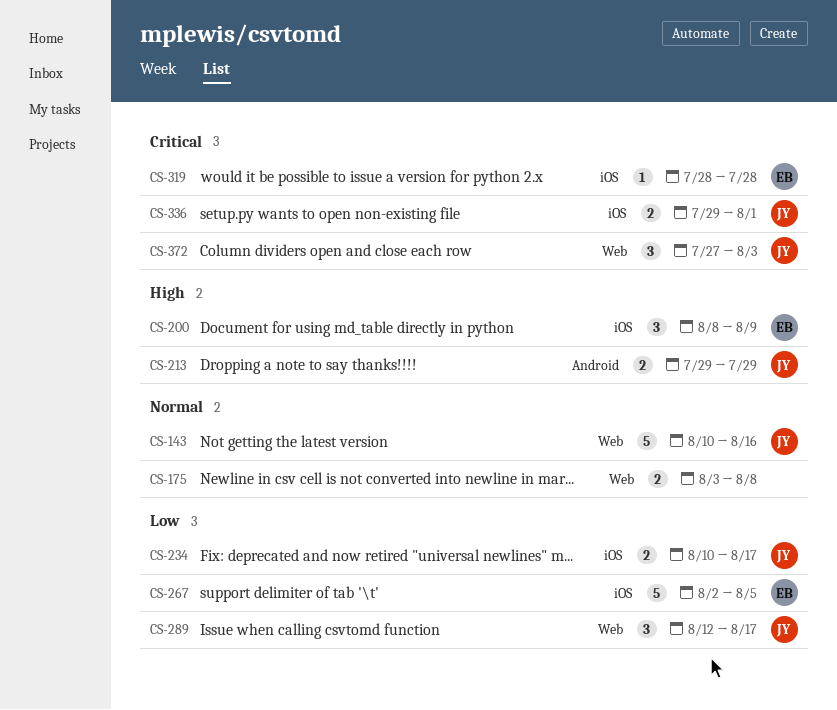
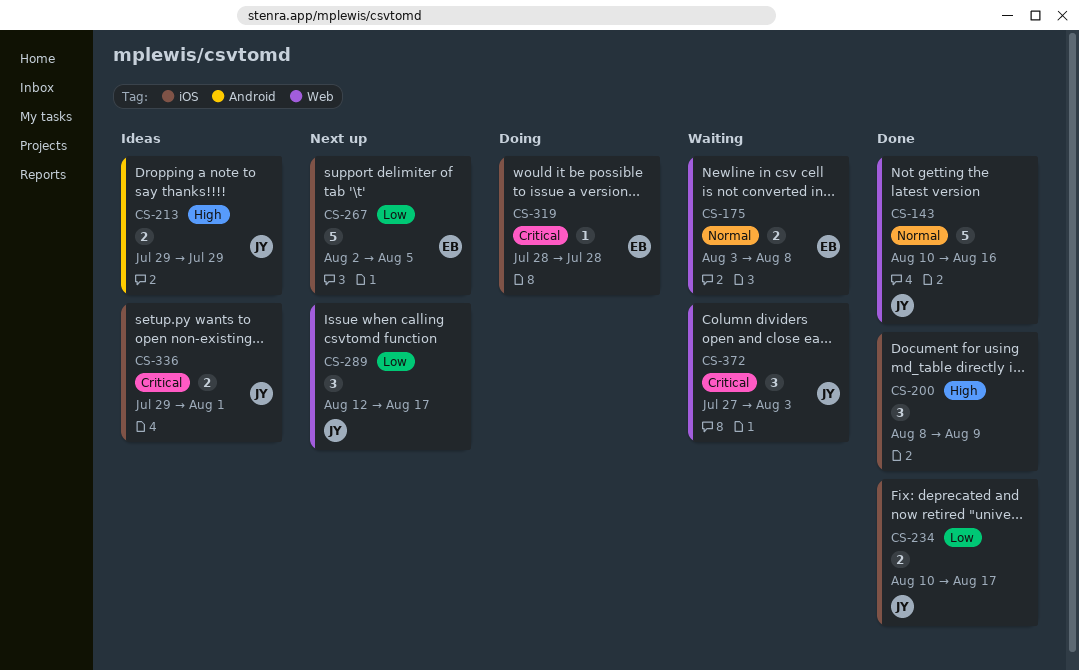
CS-175, owner: none -> EB
CS-200, owner: EB -> none

